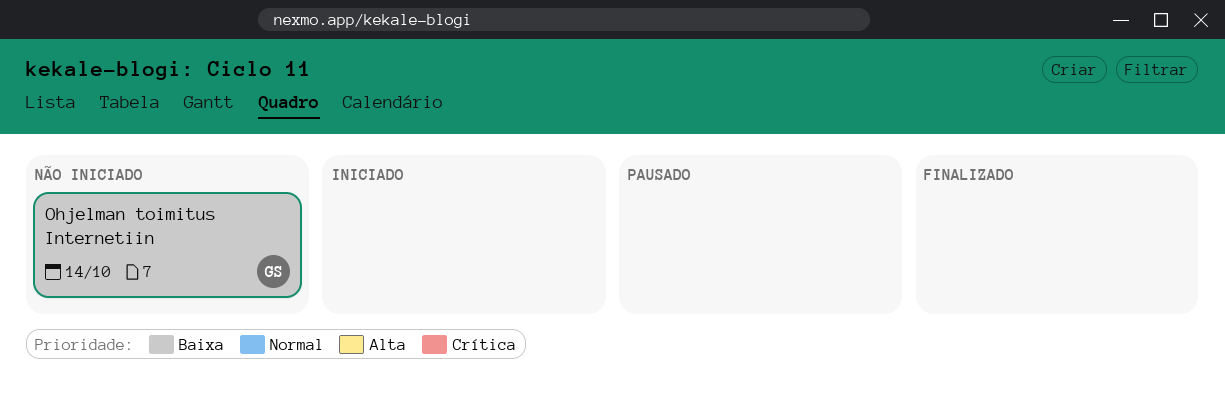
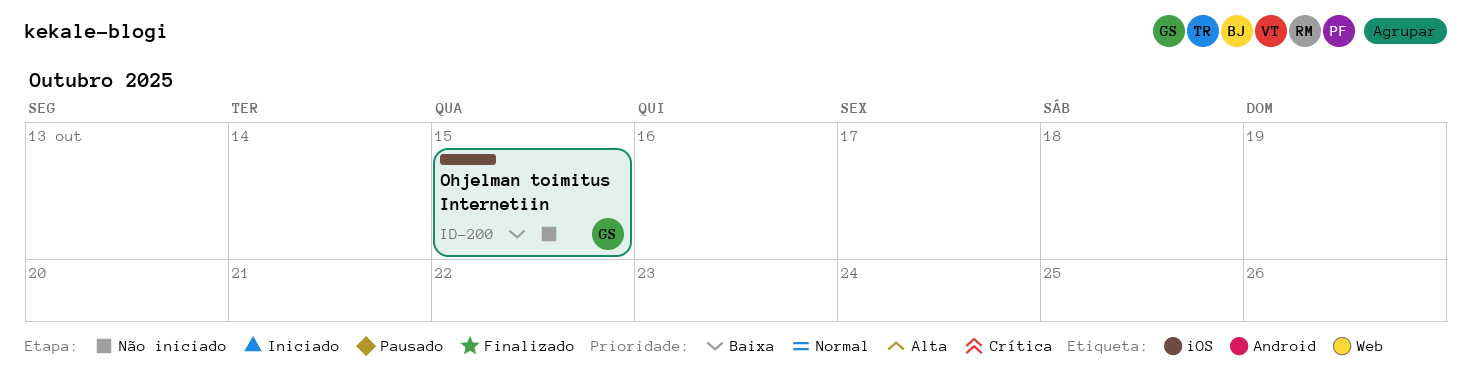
Ohjelman toimitus Internetiin, due: Oct 14 -> Oct 15

